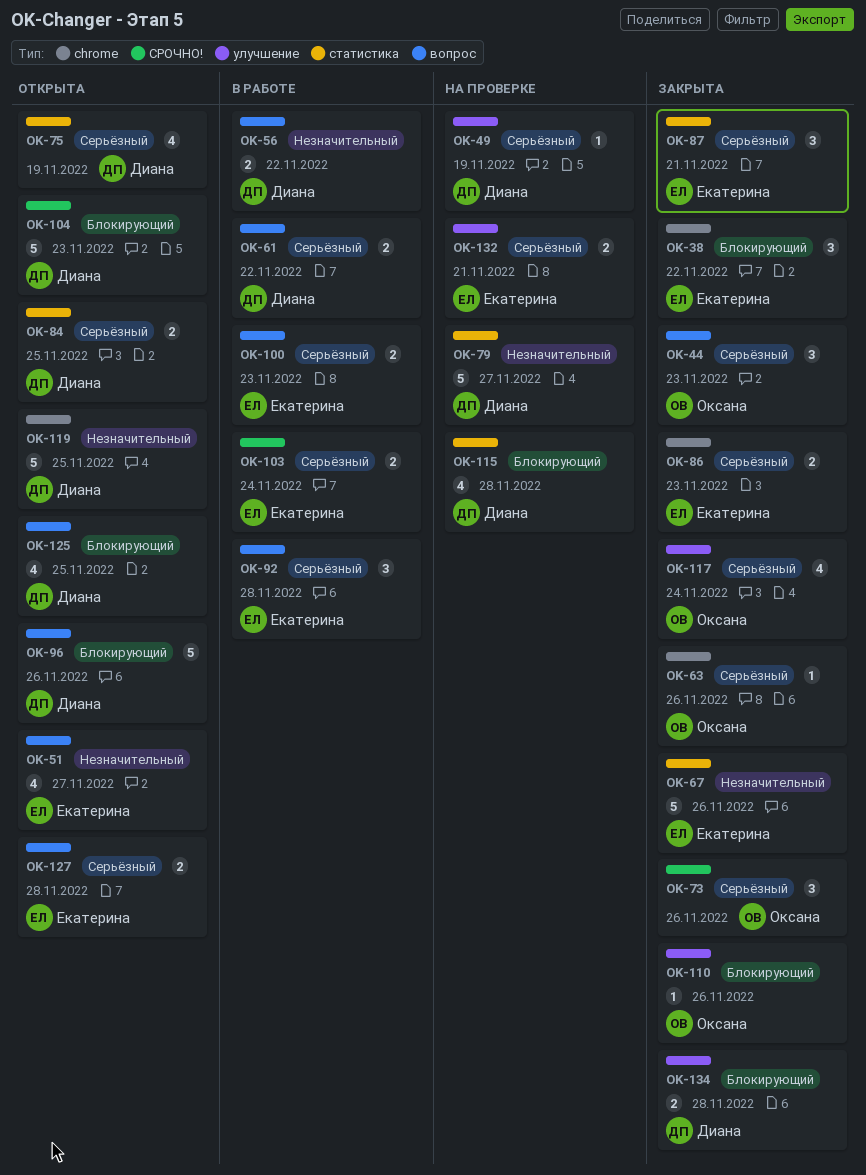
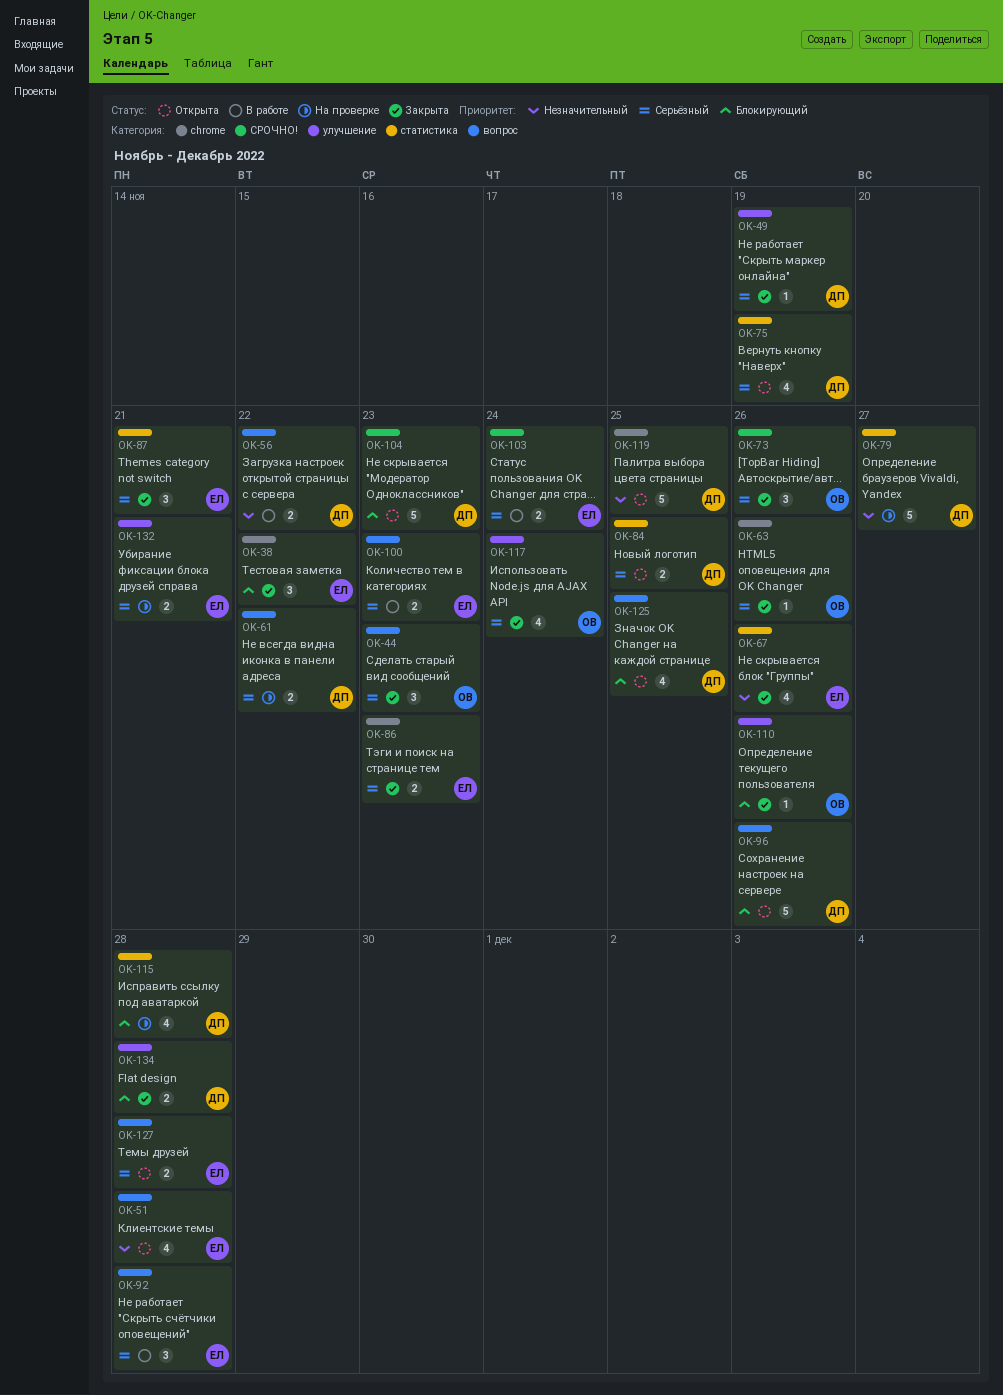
OK-49, status: На проверке -> Закрыта
OK-51, due: Nov 27 -> Nov 28
OK-61, status: В работе -> На проверке
OK-67, estimate: 5 -> 4

